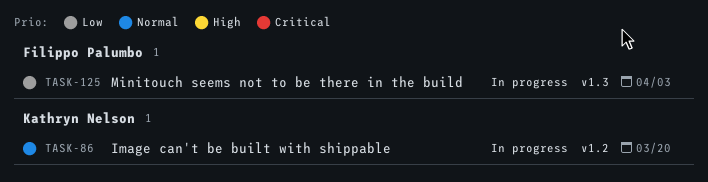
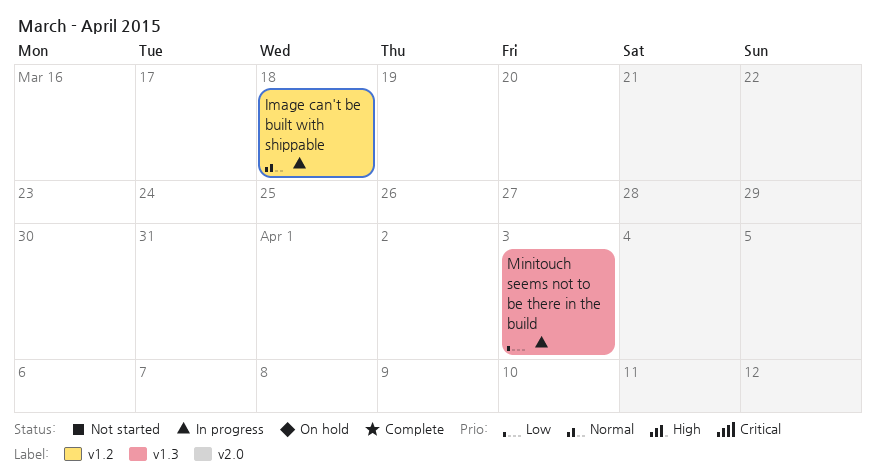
Image can't be built with shippable, due: Mar 20 -> Mar 18

